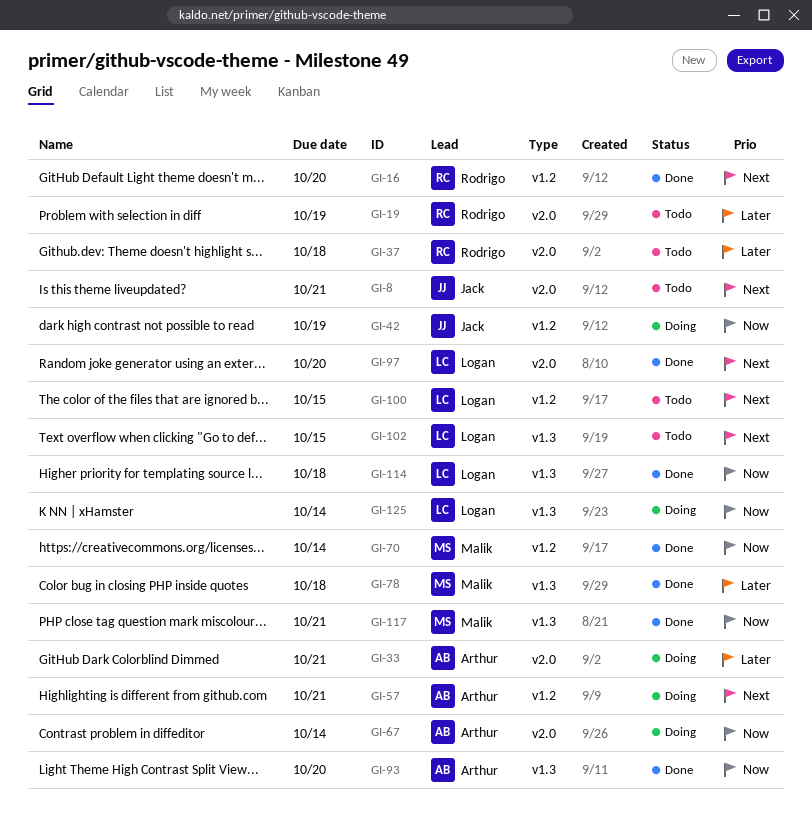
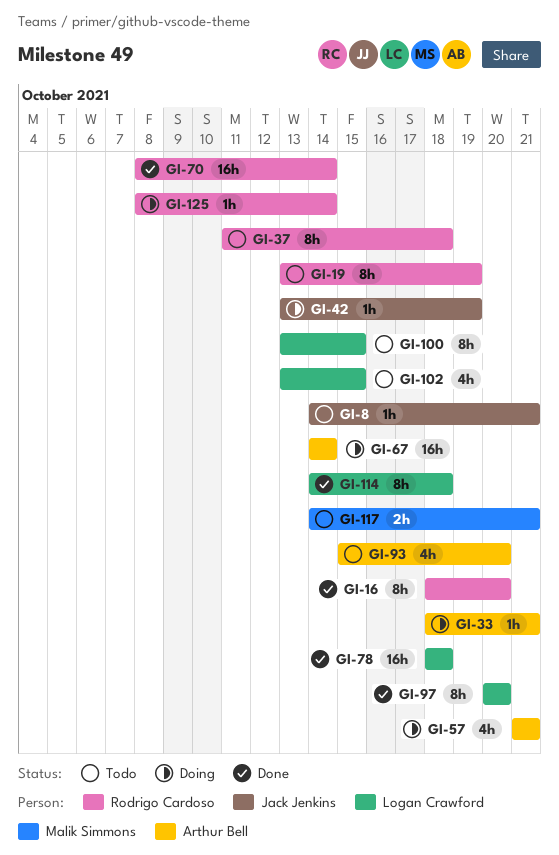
GI-70, owner: Malik Simmons -> Rodrigo Cardoso
GI-78, owner: Malik Simmons -> Logan Crawford
GI-93, status: Done -> Todo
GI-117, status: Done -> Todo
GI-125, owner: Logan Crawford -> Rodrigo Cardoso

